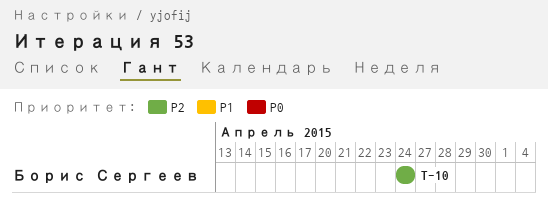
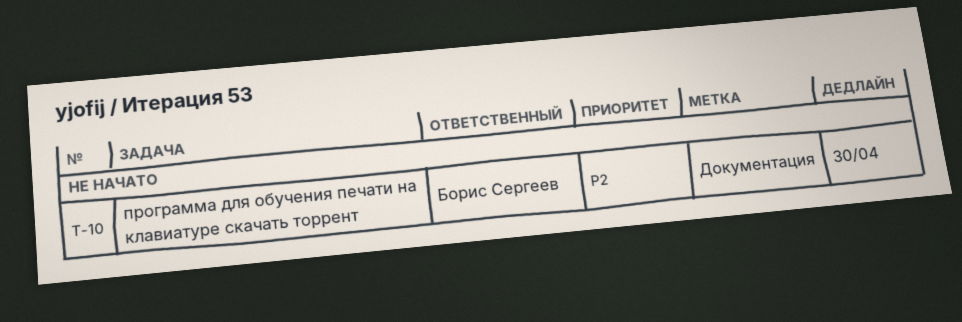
T-10, due: Apr 24 -> Apr 30

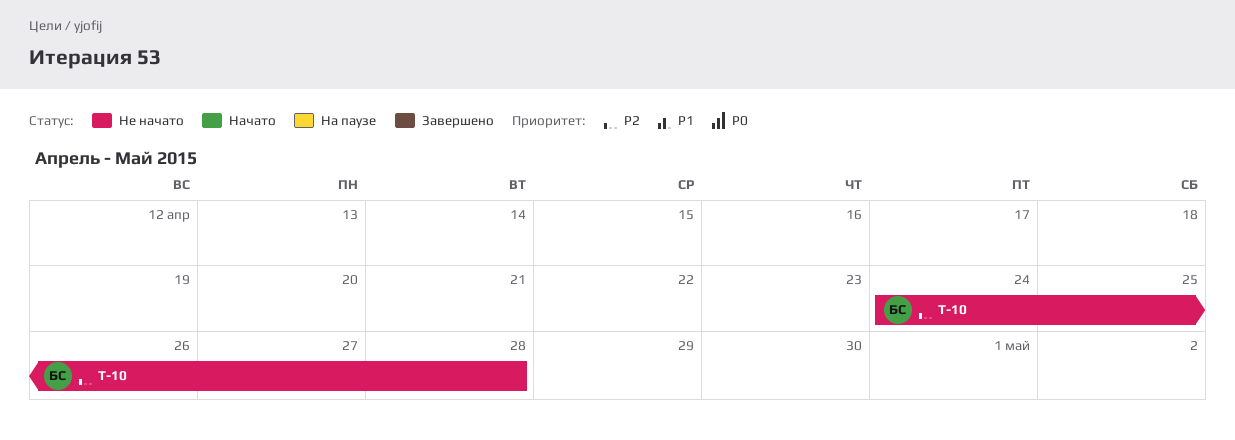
T-10, due: Apr 30 -> Apr 28

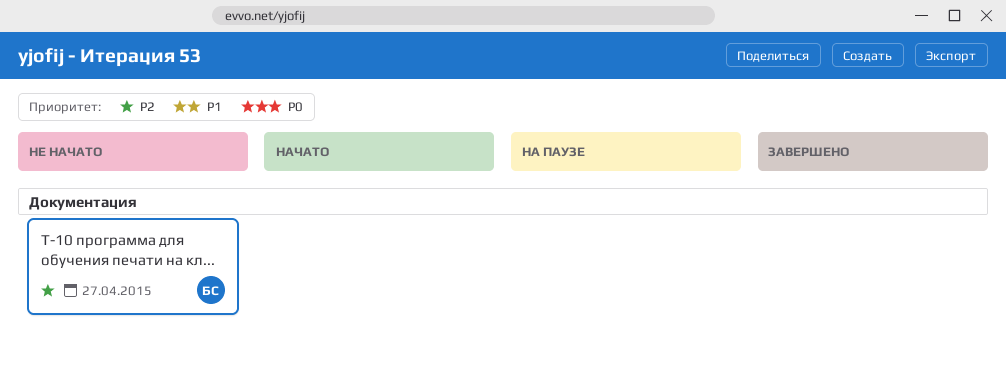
T-10, due: Apr 28 -> Apr 27

